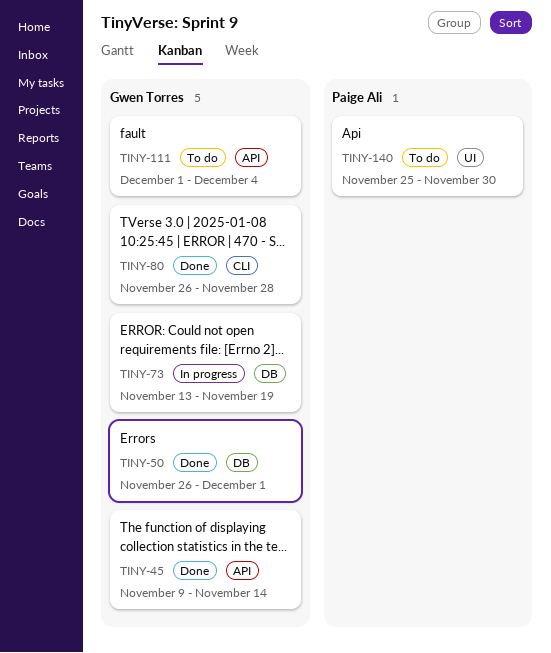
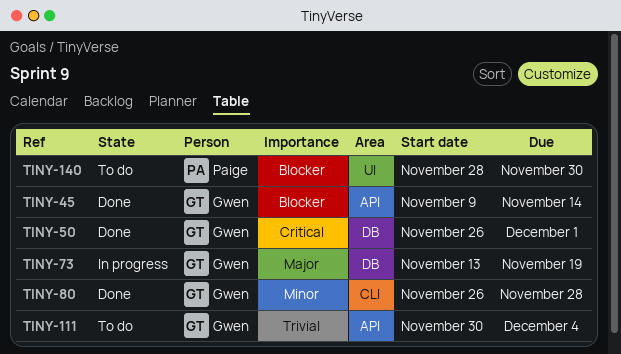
TINY-111, start: Dec 1 -> Nov 30
TINY-140, start: Nov 25 -> Nov 28

